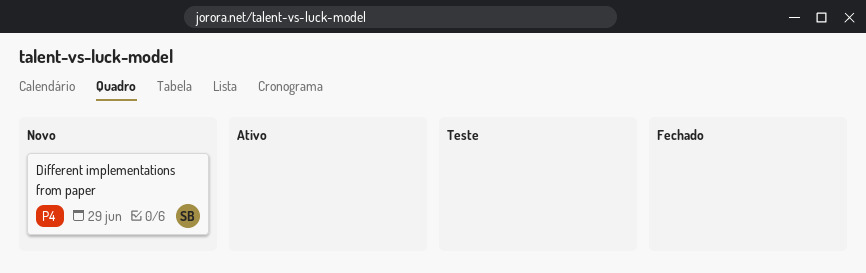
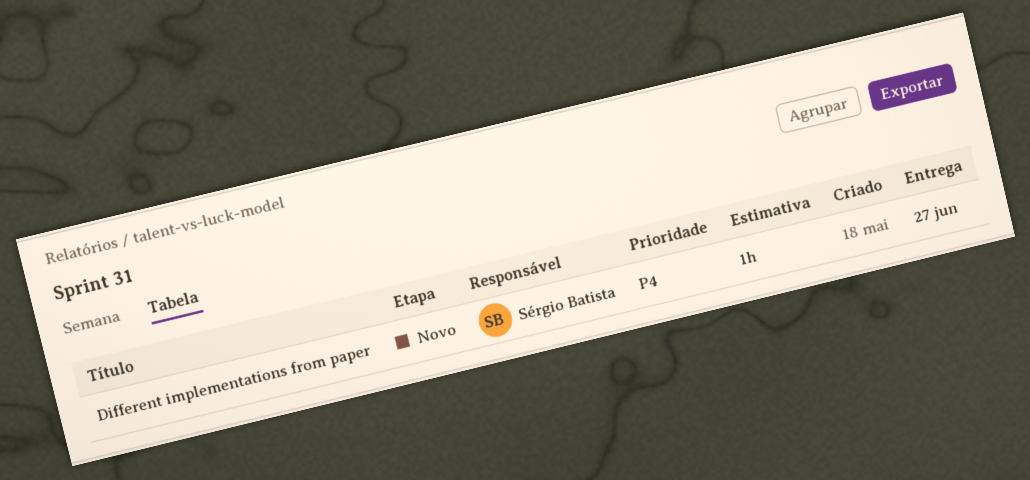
Different implementations from paper, due: Jun 29 -> Jun 27

